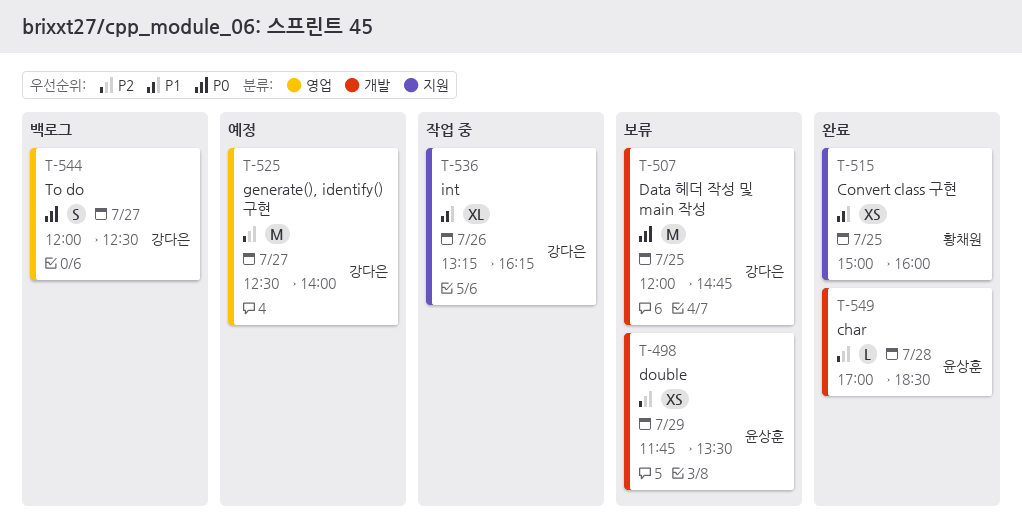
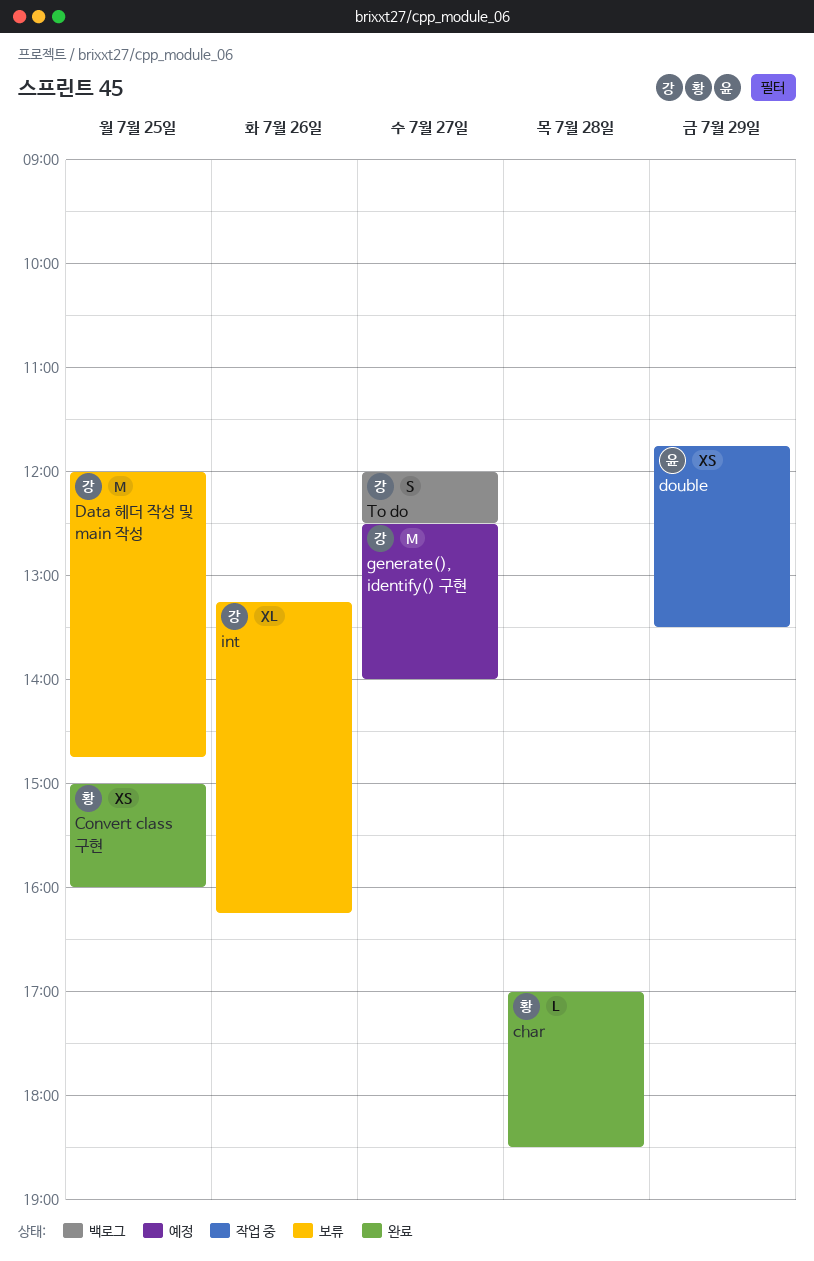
char, owner: 윤상훈 -> 황채원
double, status: 보류 -> 작업 중
int, status: 작업 중 -> 보류

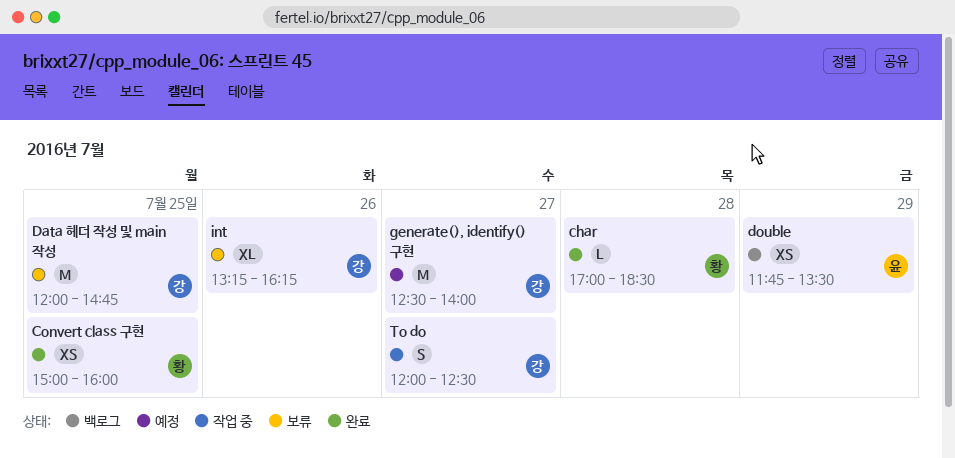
double, status: 작업 중 -> 백로그
To do, status: 백로그 -> 작업 중

